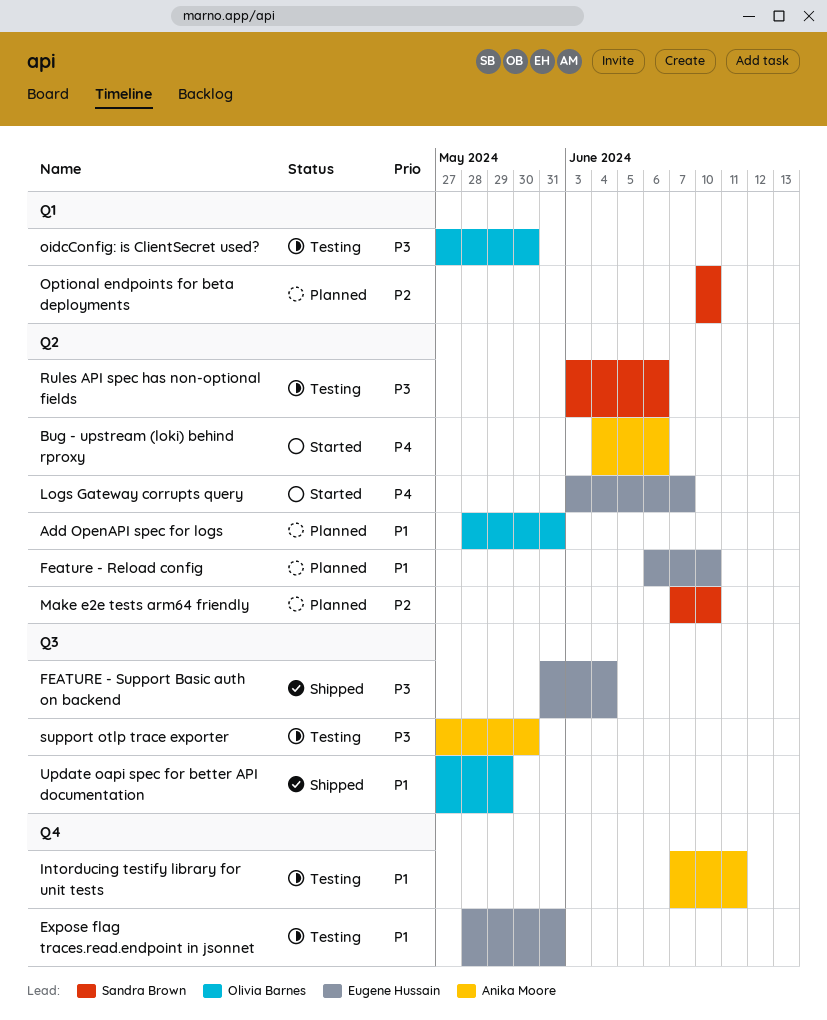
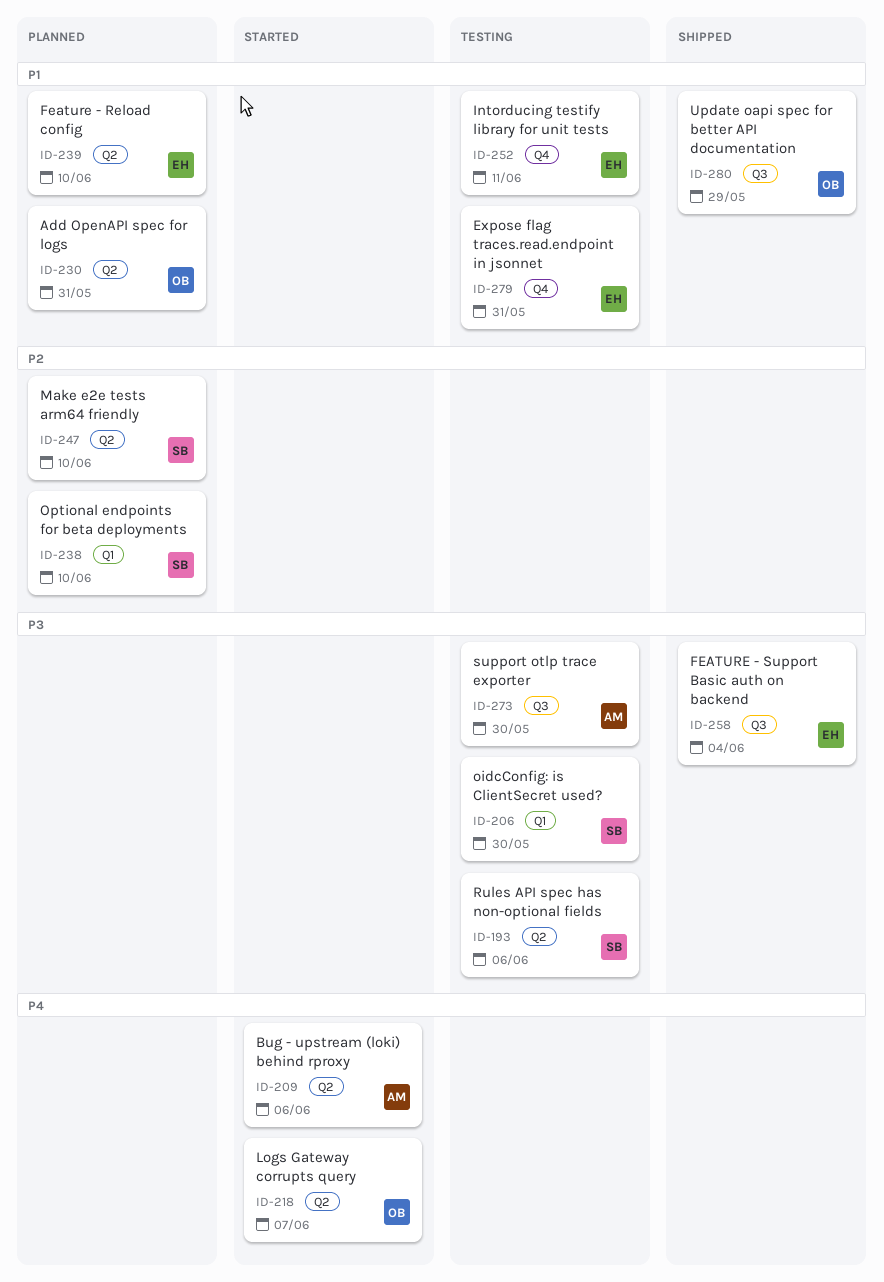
Intorducing testify library for unit tests, owner: Anika Moore -> Eugene Hussain
Logs Gateway corrupts query, owner: Eugene Hussain -> Olivia Barnes
oidcConfig: is ClientSecret used?, owner: Olivia Barnes -> Sandra Brown

